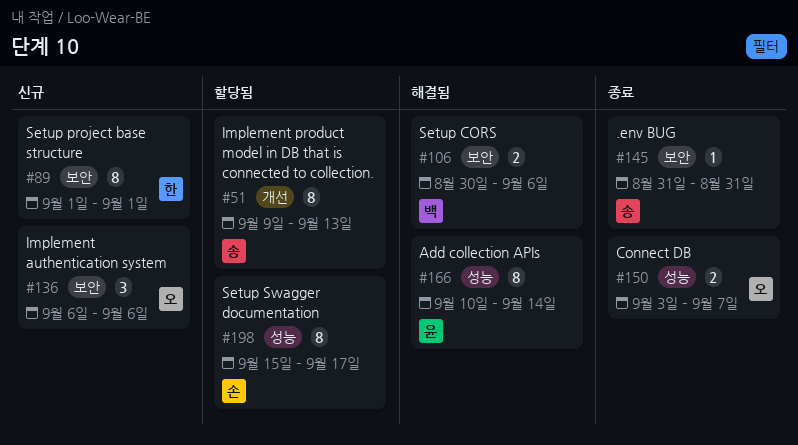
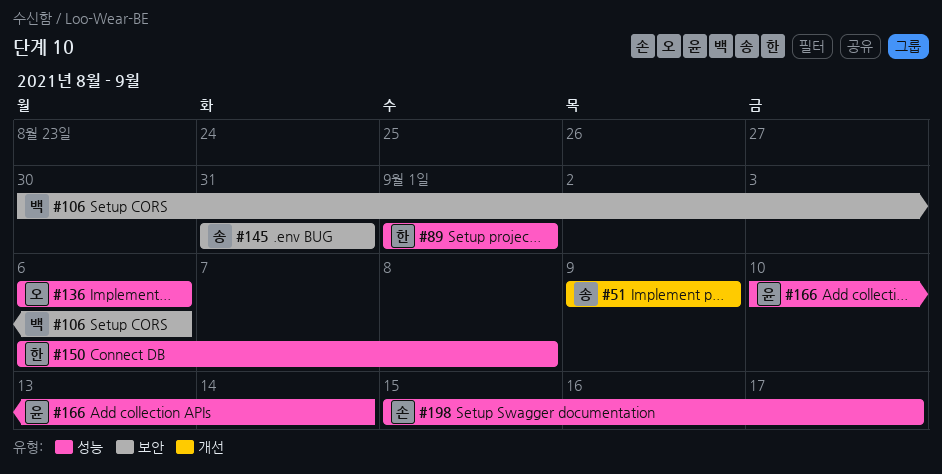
#51, due: Sep 13 -> Sep 9
#89, label: 보안 -> 성능
#136, label: 보안 -> 성능
#150, owner: 오 -> 한
#150, start: Sep 3 -> Sep 6
#150, due: Sep 7 -> Sep 8

